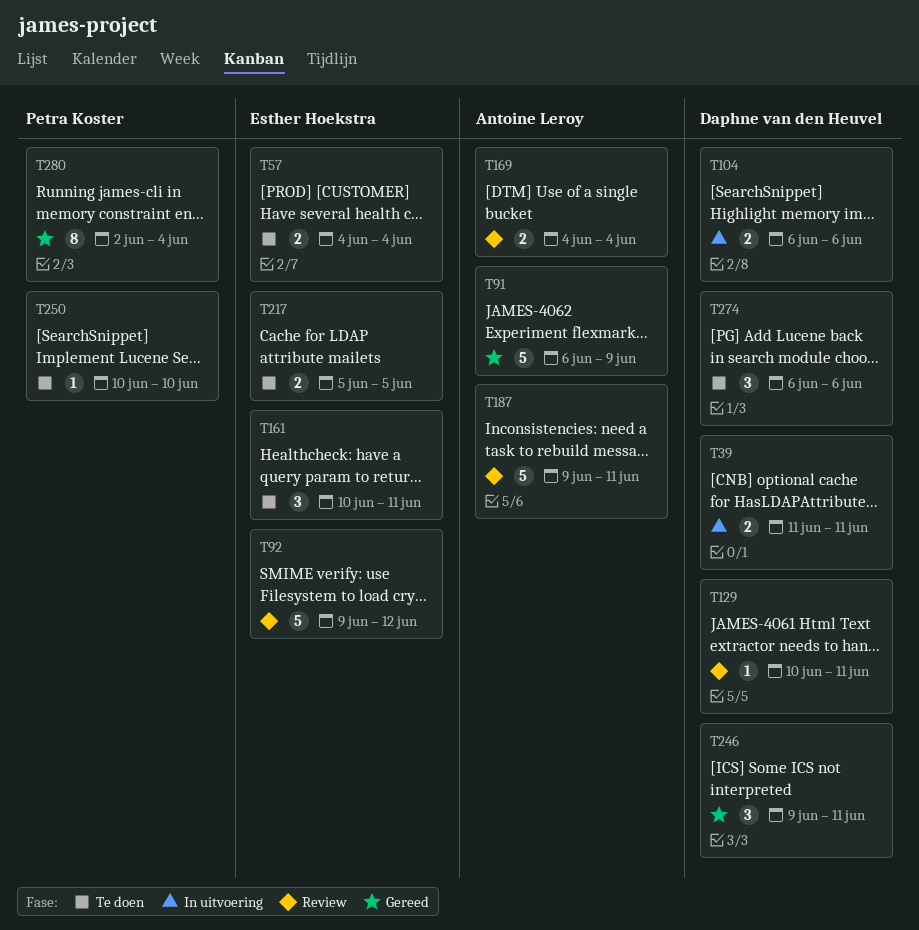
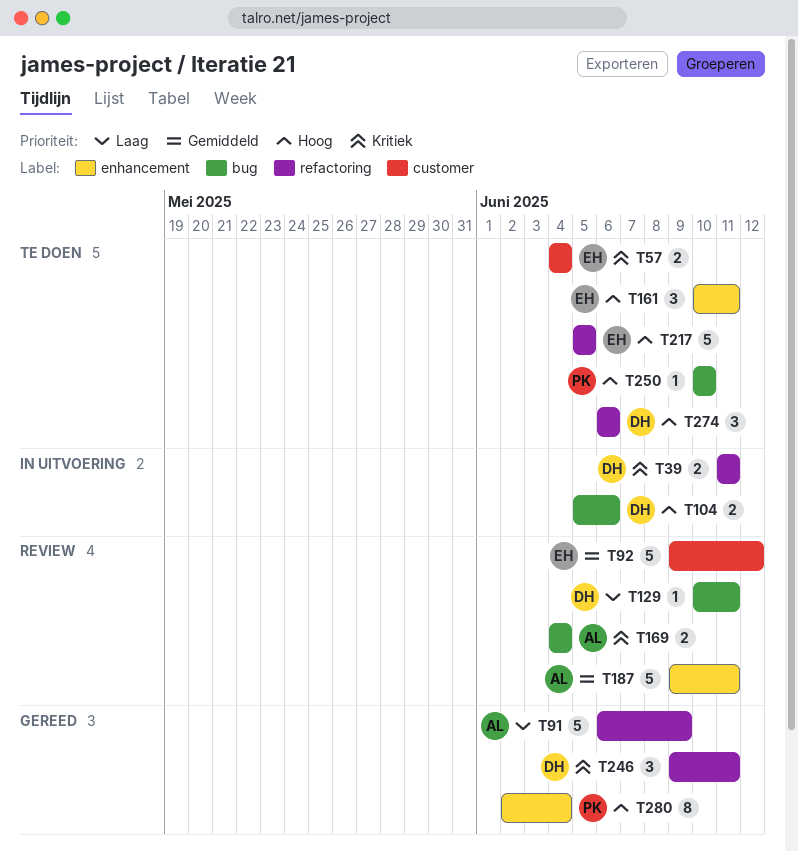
T104, start: Jun 6 -> Jun 5
T217, estimate: 2 -> 5

